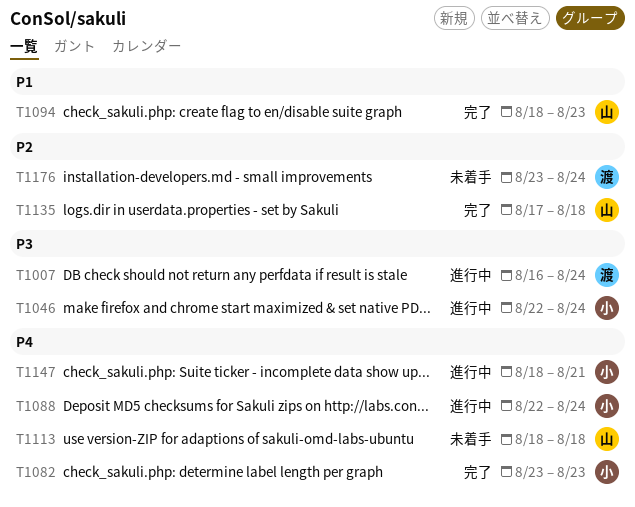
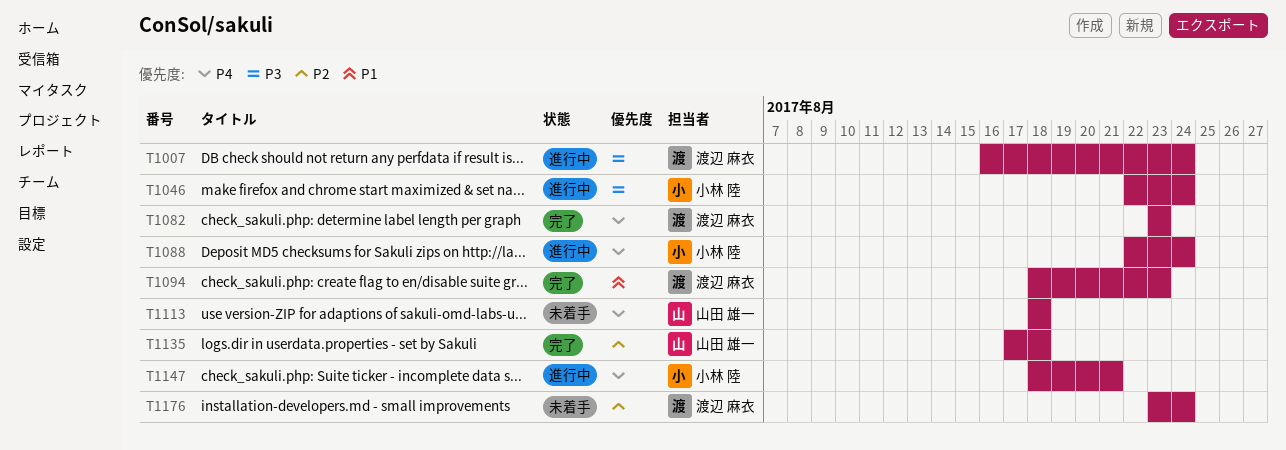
T1082, owner: 小林 陸 -> 渡辺 麻衣
T1094, owner: 山田 雄一 -> 渡辺 麻衣

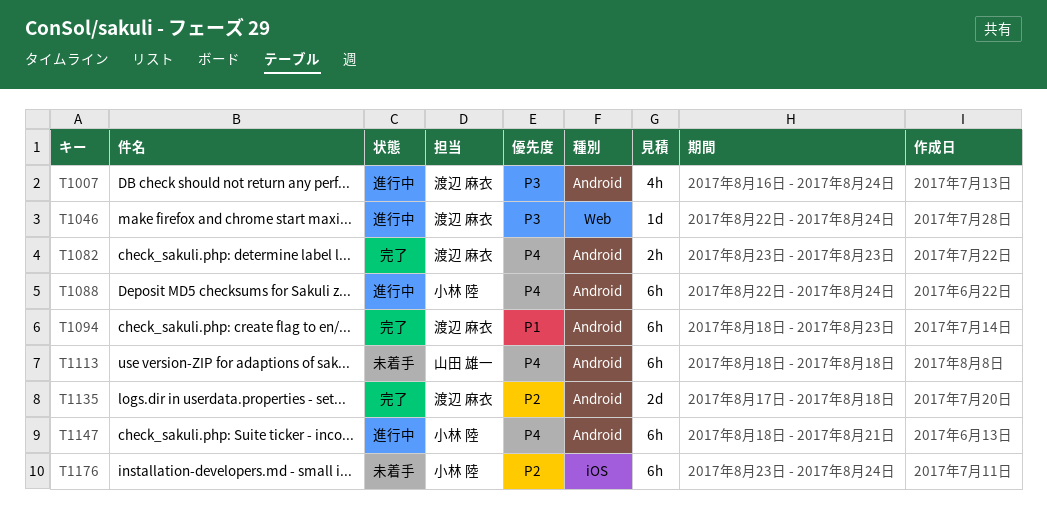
T1046, owner: 小林 陸 -> 渡辺 麻衣
T1135, owner: 山田 雄一 -> 渡辺 麻衣
T1176, owner: 渡辺 麻衣 -> 小林 陸

